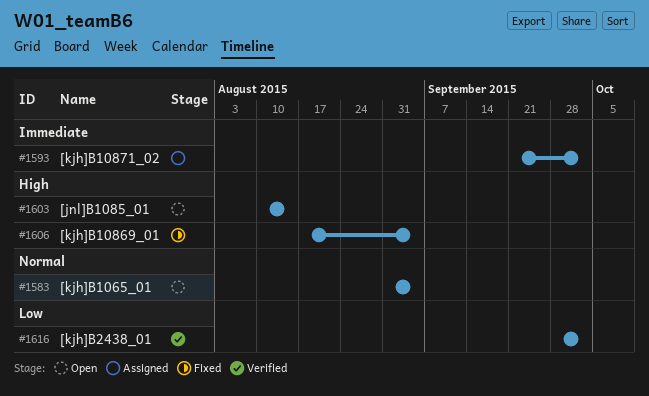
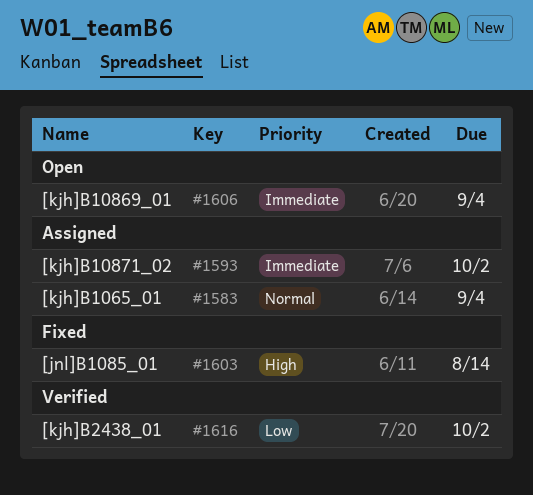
#1583, status: Open -> Assigned
#1603, status: Open -> Fixed
#1606, status: Fixed -> Open
#1606, priority: High -> Immediate

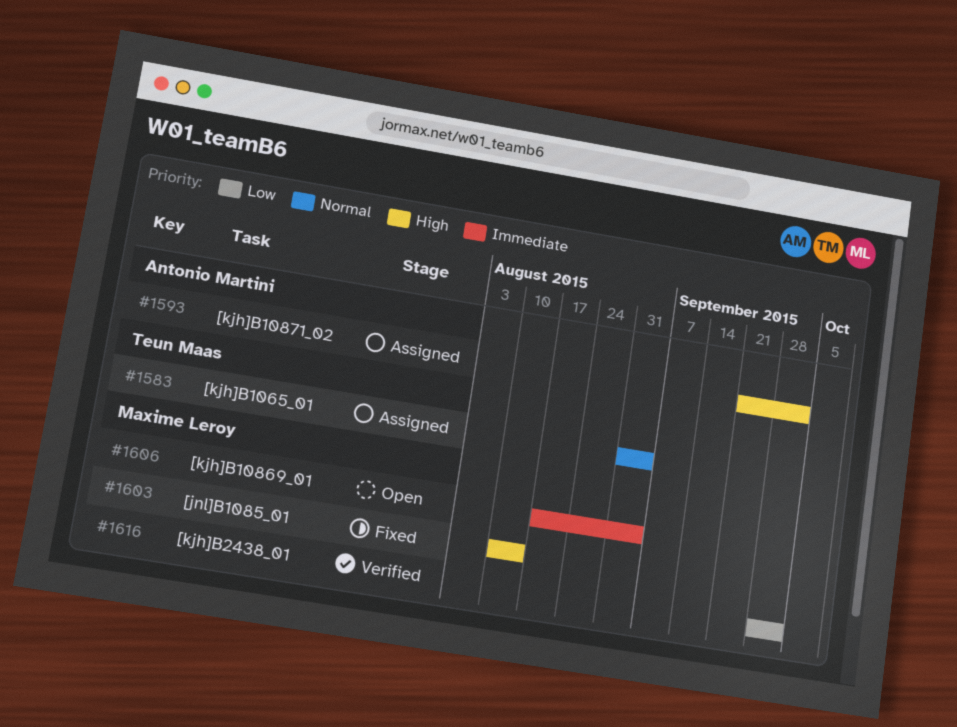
#1593, priority: Immediate -> High

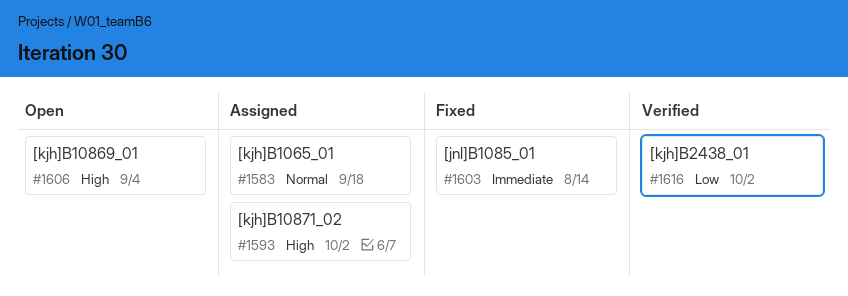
#1583, due: Sep 4 -> Sep 18
#1603, priority: High -> Immediate
#1606, priority: Immediate -> High

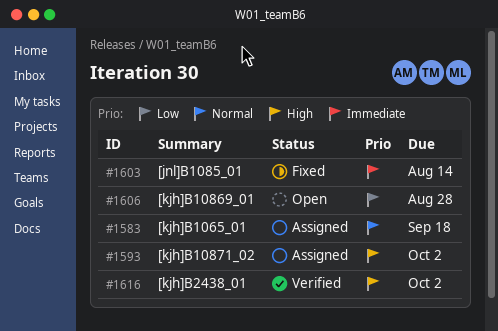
#1606, priority: High -> Low
#1606, due: Sep 4 -> Aug 28
#1616, priority: Low -> High

